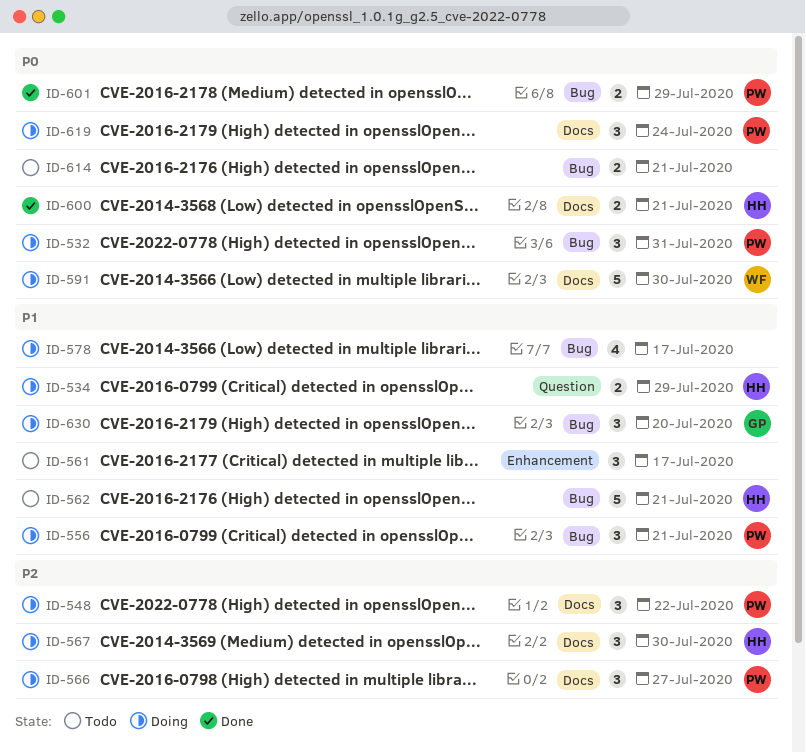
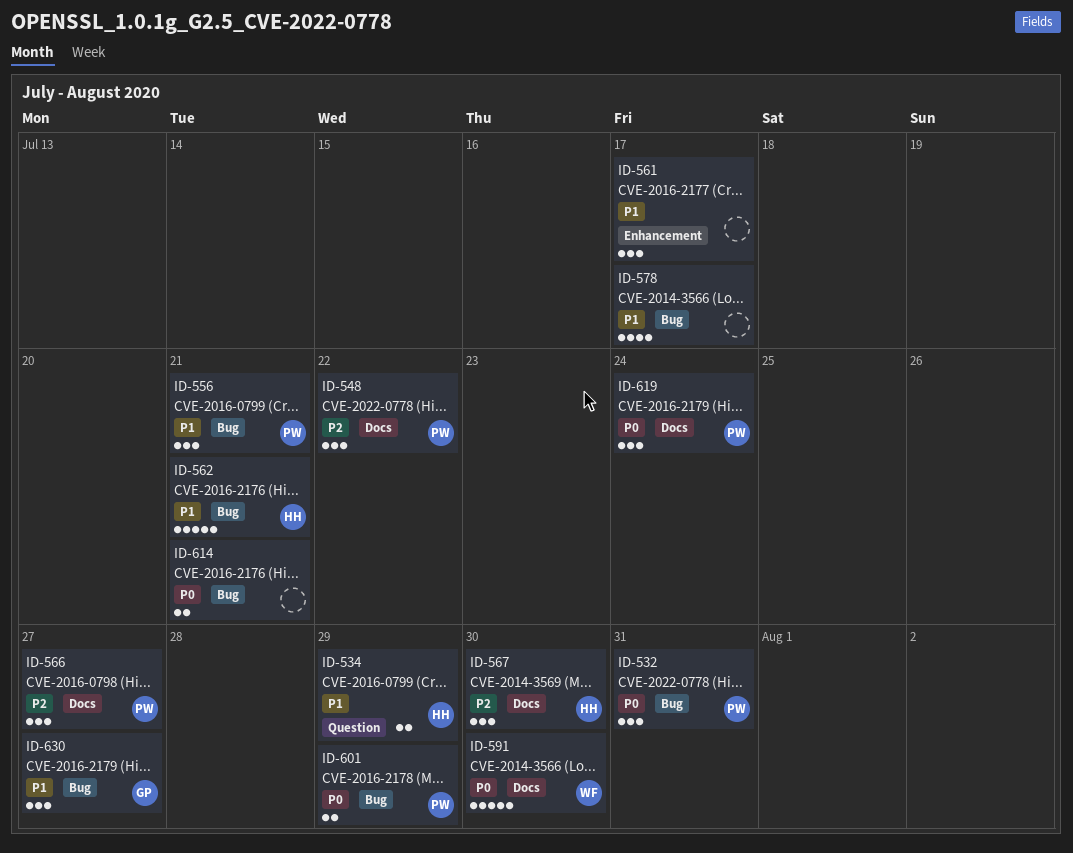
ID-600: present -> none
ID-630, due: Jul 20 -> Jul 27

